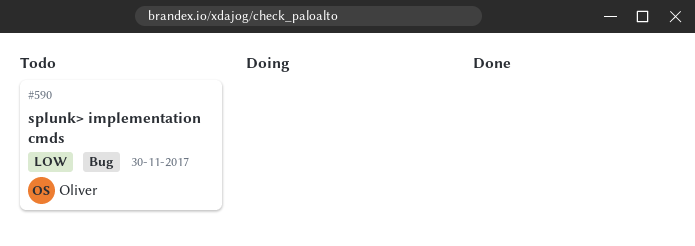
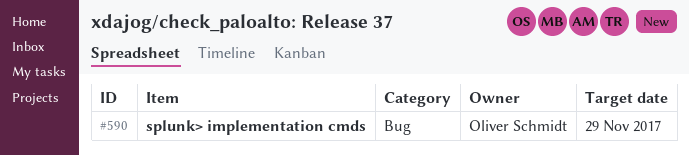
#590, due: Nov 30 -> Nov 29

